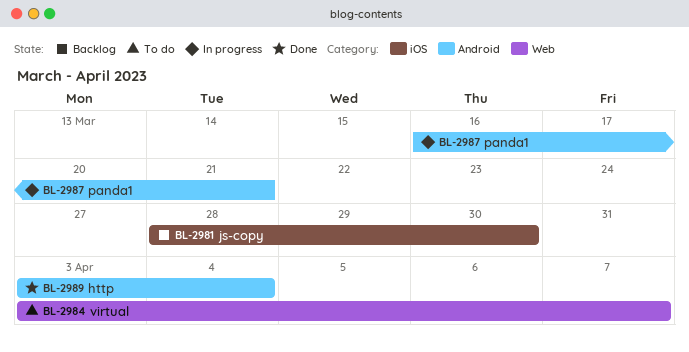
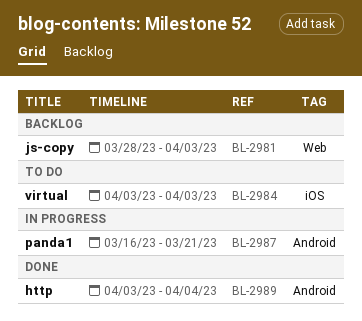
BL-2981, label: iOS -> Web
BL-2981, due: Mar 30 -> Apr 3
BL-2984, label: Web -> iOS
BL-2984, due: Apr 7 -> Apr 3

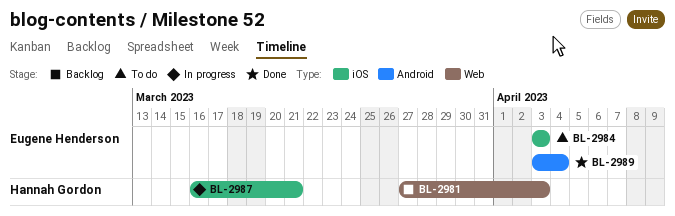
BL-2981, start: Mar 28 -> Mar 27
BL-2987, label: Android -> iOS

